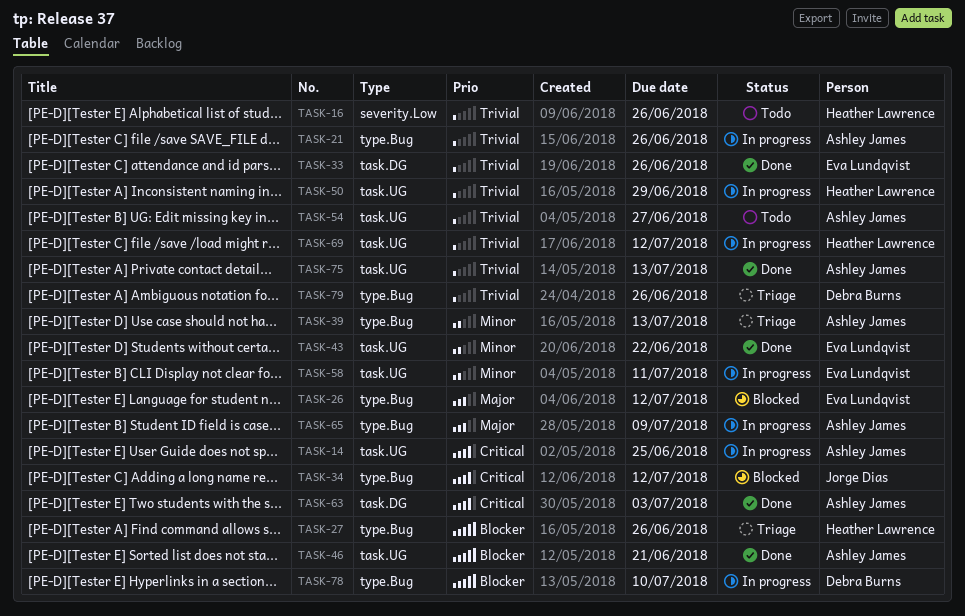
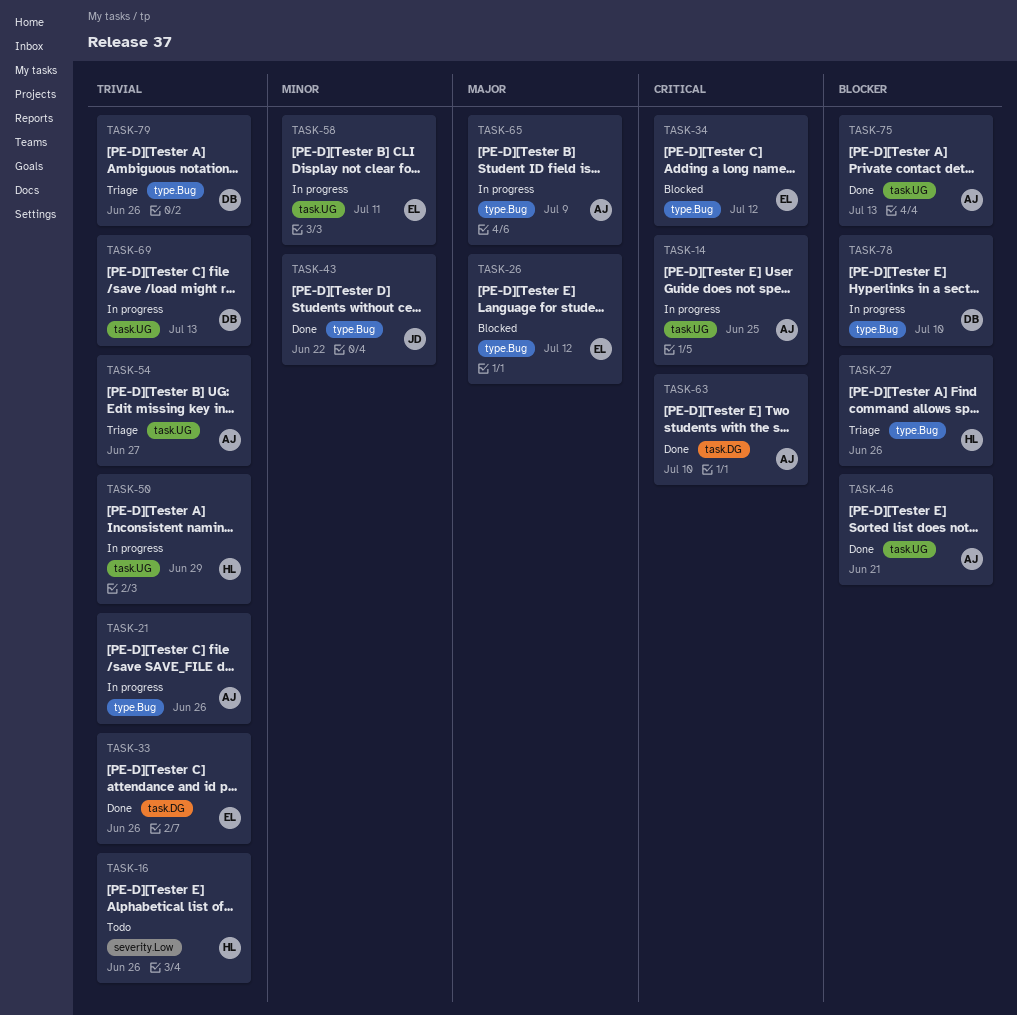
TASK-34, owner: Jorge Dias -> Eva Lundqvist
TASK-39: present -> none
TASK-43, owner: Eva Lundqvist -> Jorge Dias
TASK-43, label: task.UG -> type.Bug
TASK-54, status: Todo -> Triage
TASK-63, due: Jul 3 -> Jul 10
TASK-69, owner: Heather Lawrence -> Debra Burns
TASK-69, due: Jul 12 -> Jul 13
TASK-75, priority: Trivial -> Blocker

